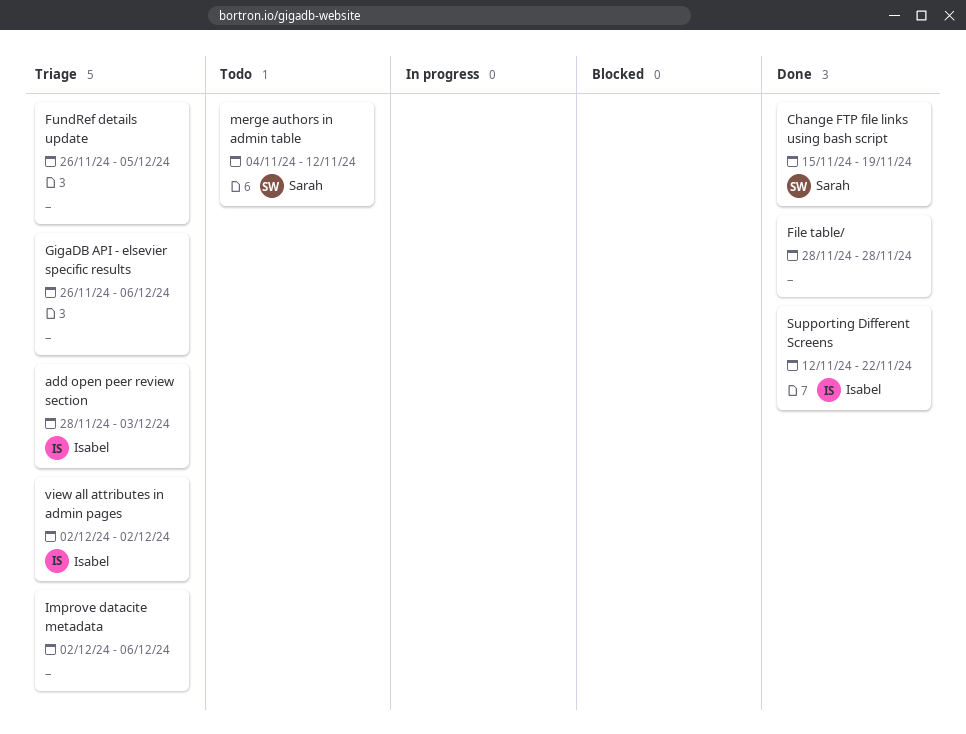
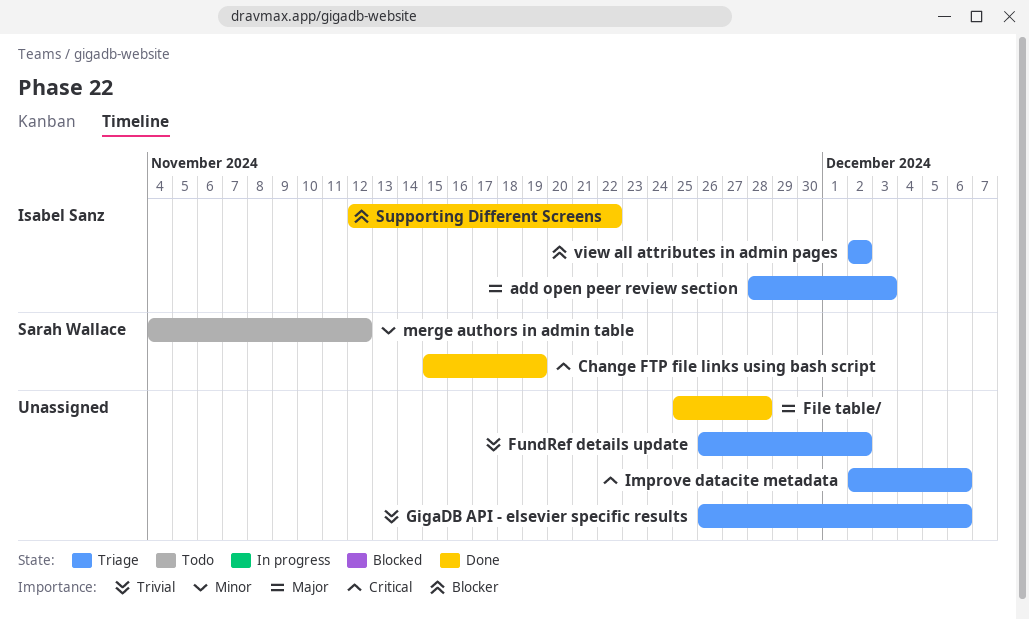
File table/, start: Nov 28 -> Nov 25
FundRef details update, due: Dec 5 -> Dec 2

